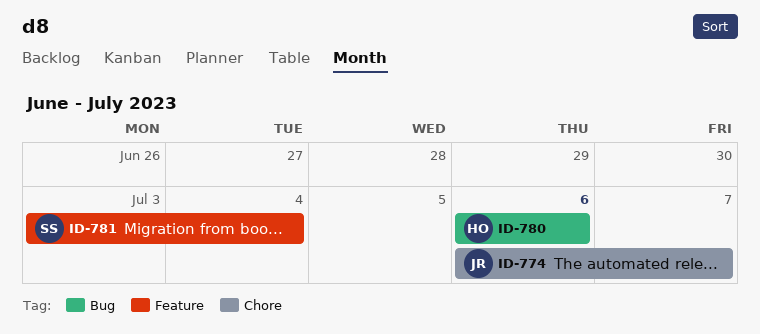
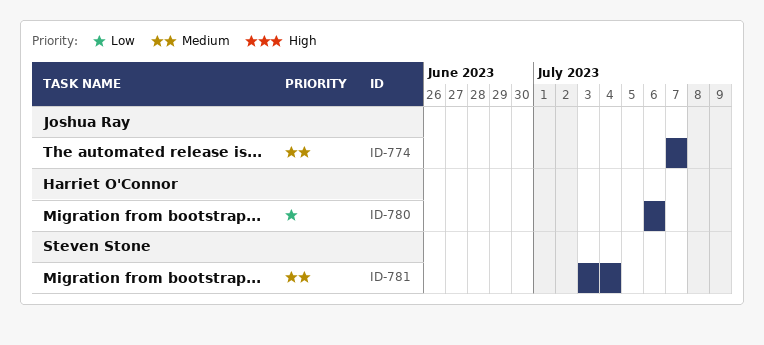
ID-774, start: Jul 6 -> Jul 7

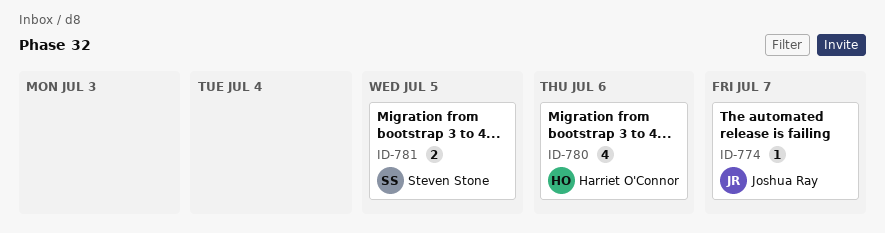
ID-781, due: Jul 4 -> Jul 5

